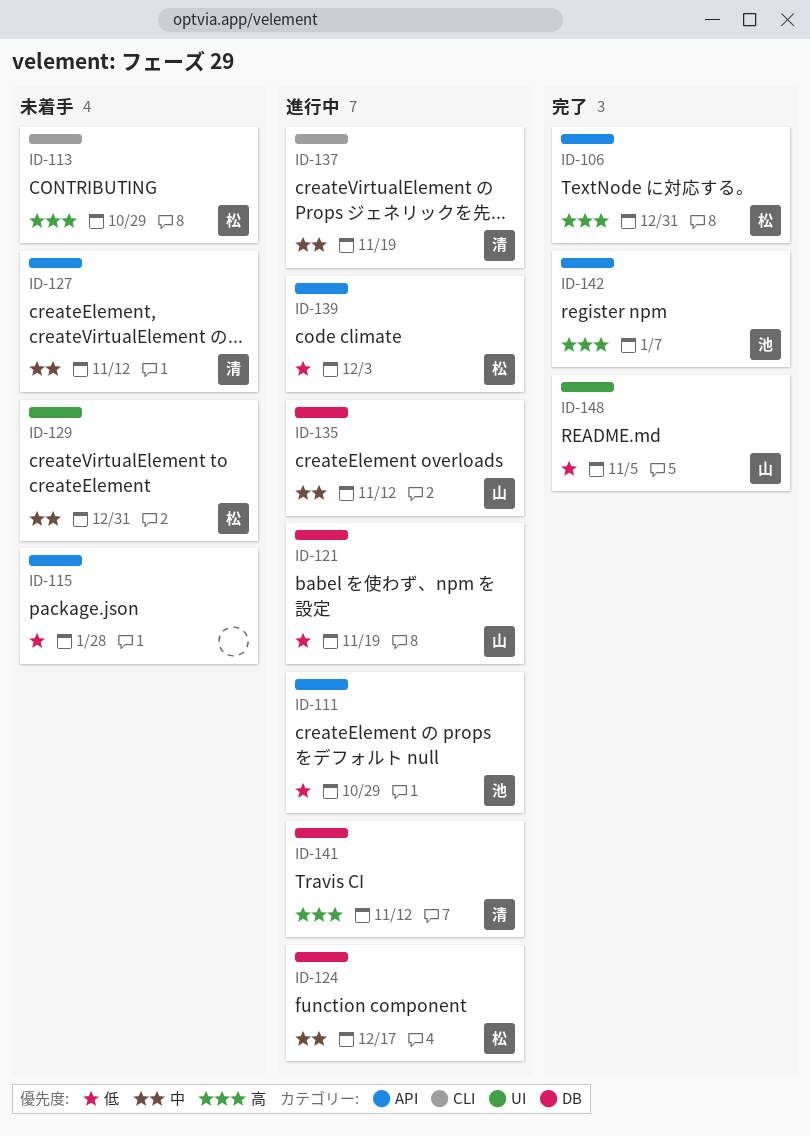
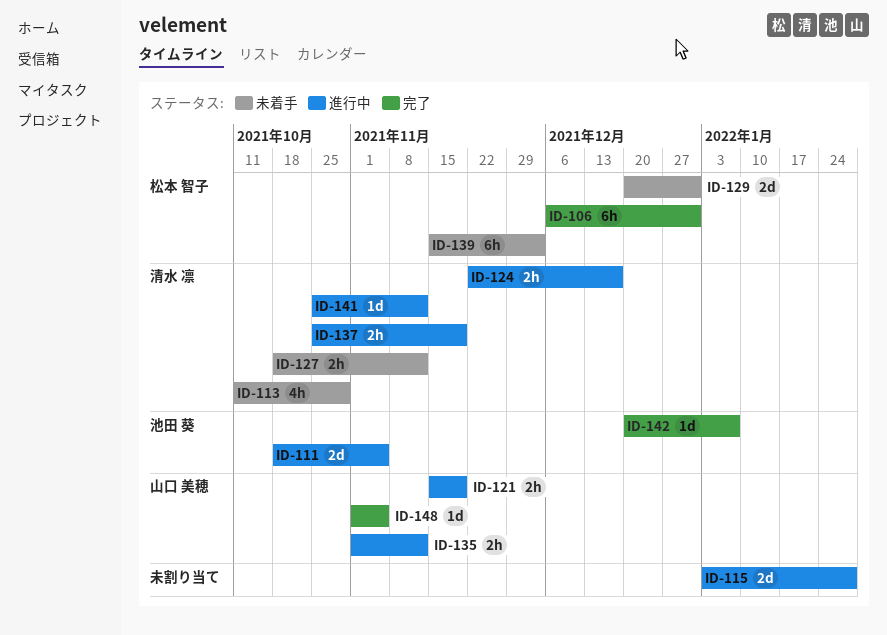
ID-111, due: Oct 29 -> Nov 5
ID-113, owner: 松本 智子 -> 清水 凛
ID-115, status: 未着手 -> 進行中
ID-124, owner: 松本 智子 -> 清水 凛
ID-139, status: 進行中 -> 未着手

